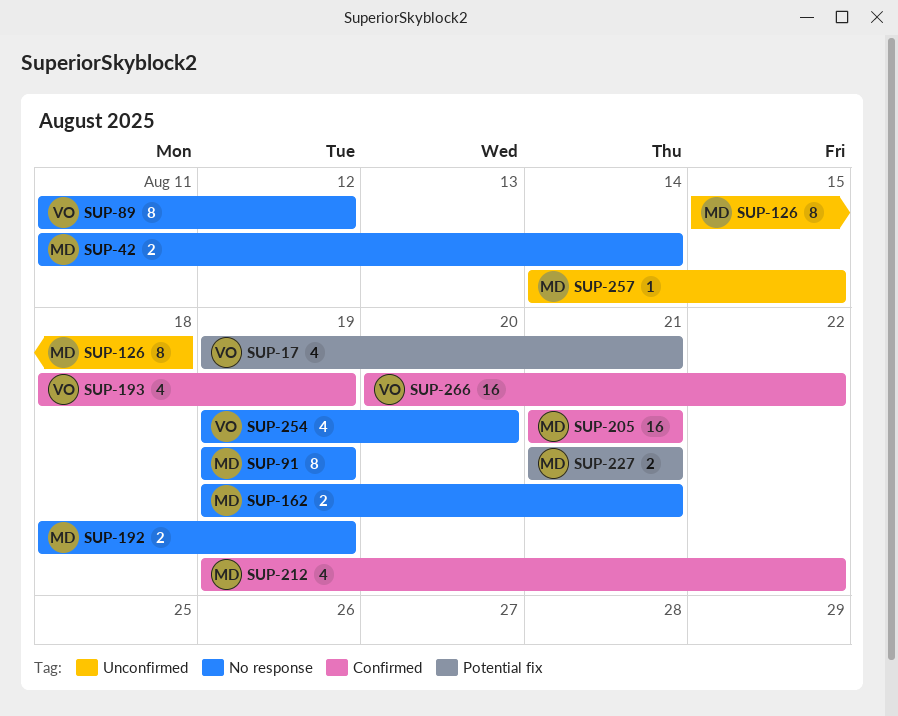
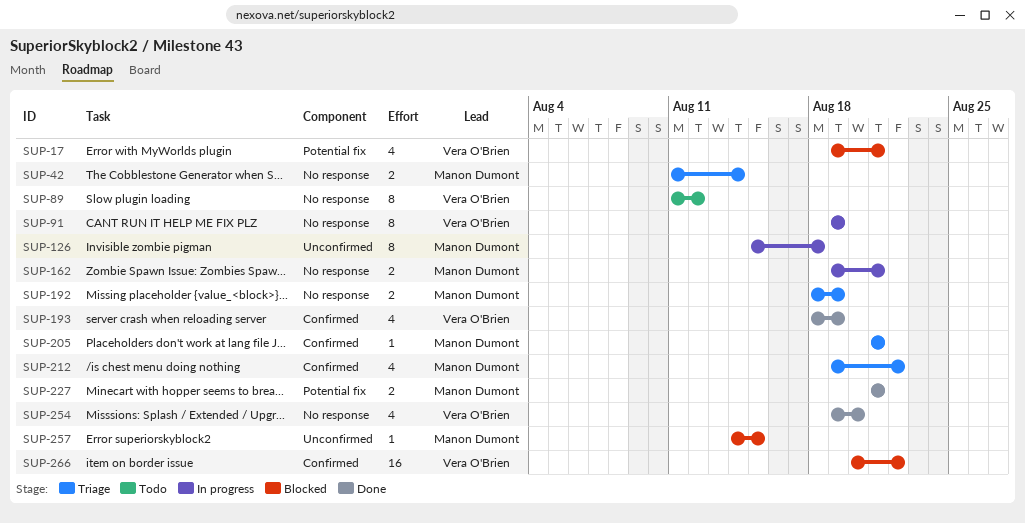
SUP-91, owner: Manon Dumont -> Vera O'Brien
SUP-205, estimate: 16 -> 1

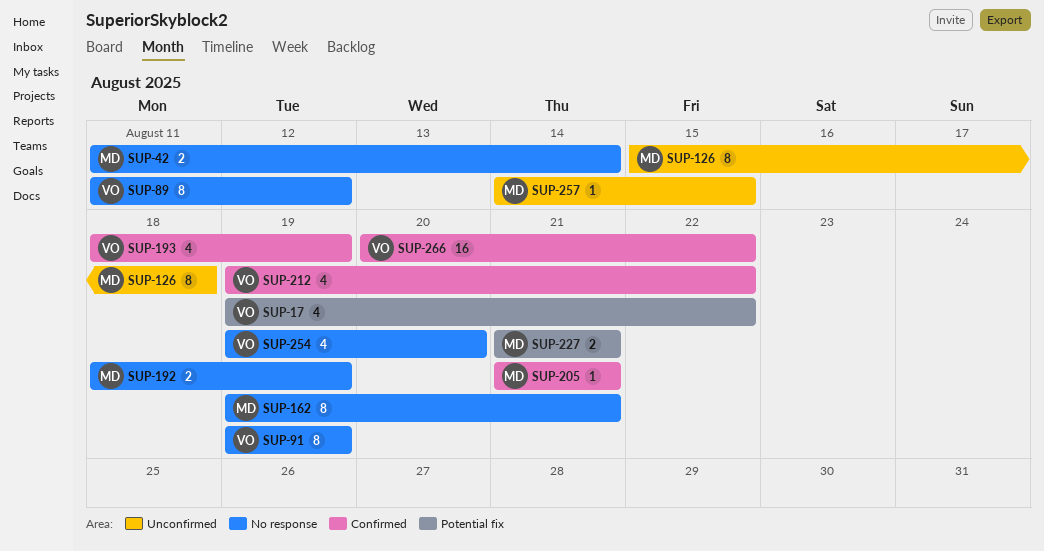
SUP-17, due: Aug 21 -> Aug 22
SUP-162, estimate: 2 -> 8
SUP-212, owner: Manon Dumont -> Vera O'Brien

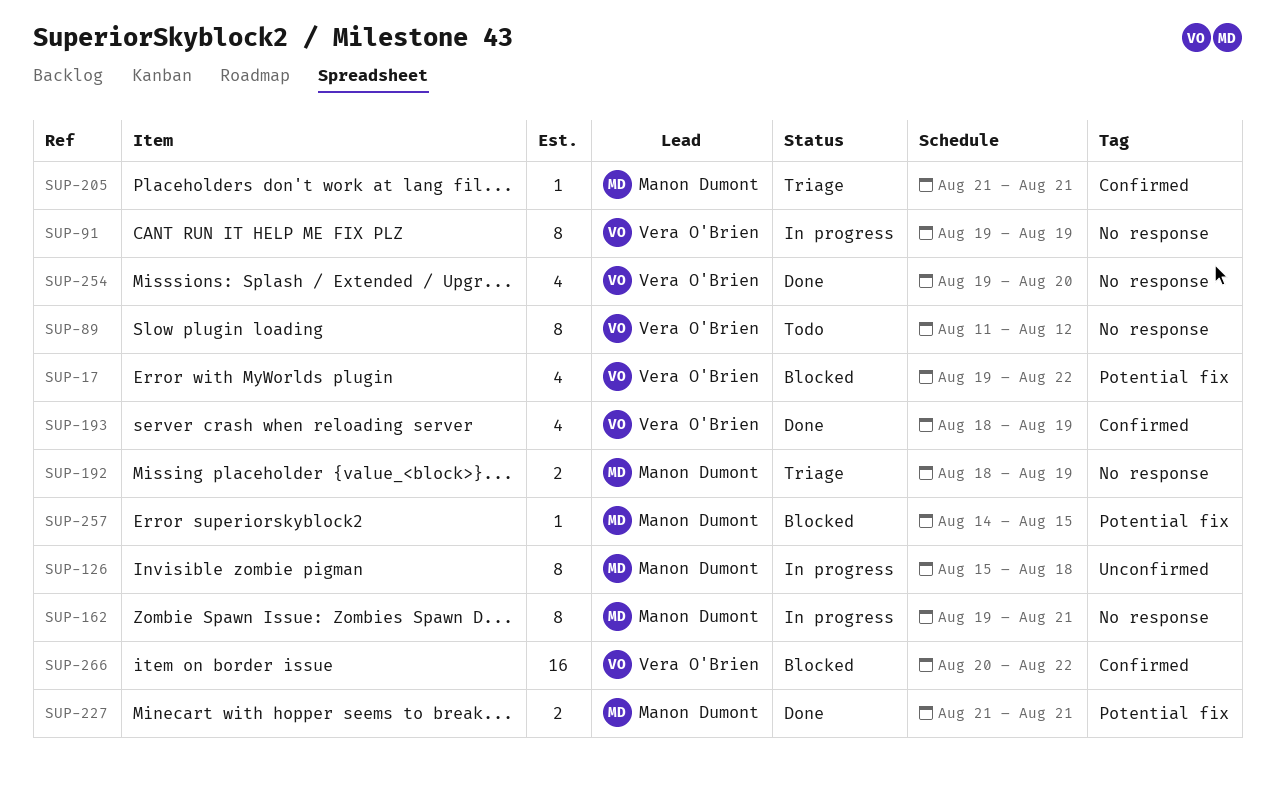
SUP-42: present -> none
SUP-212: present -> none
SUP-257, label: Unconfirmed -> Potential fix

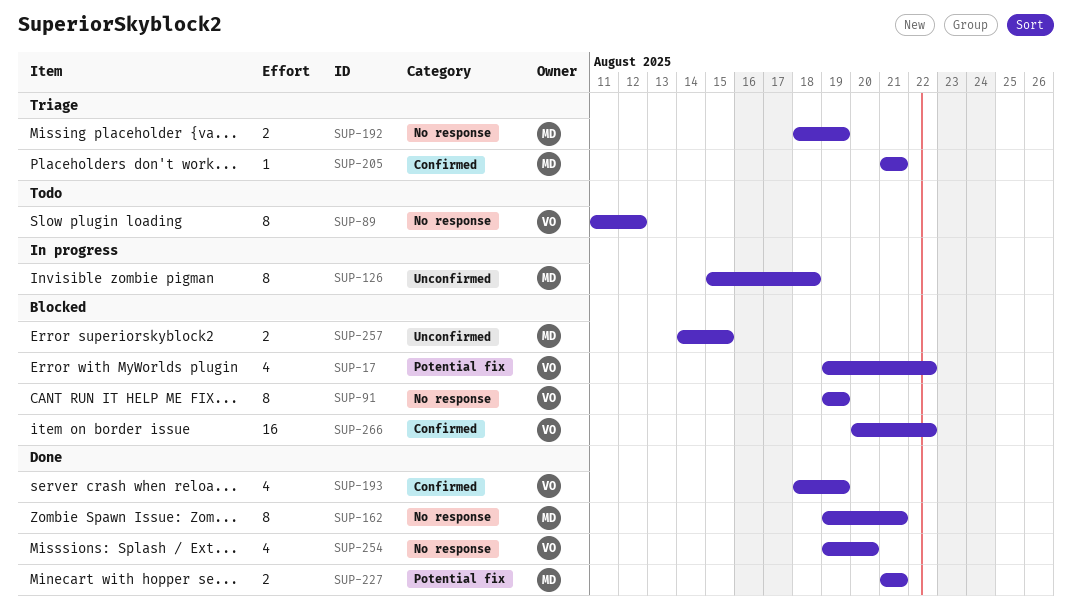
SUP-91, status: In progress -> Blocked
SUP-162, status: In progress -> Done
SUP-257, label: Potential fix -> Unconfirmed
SUP-257, estimate: 1 -> 2

